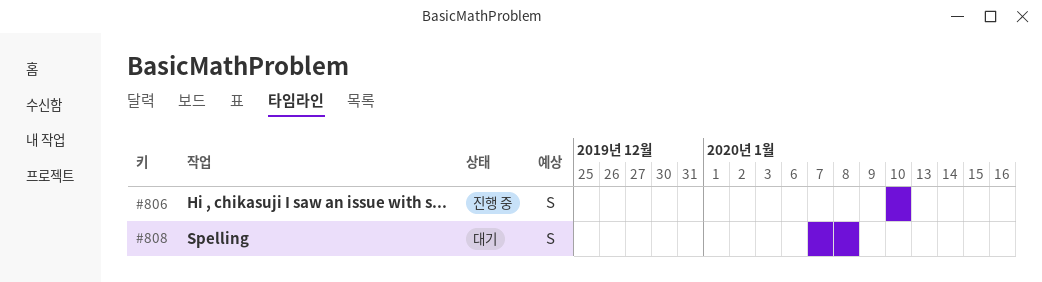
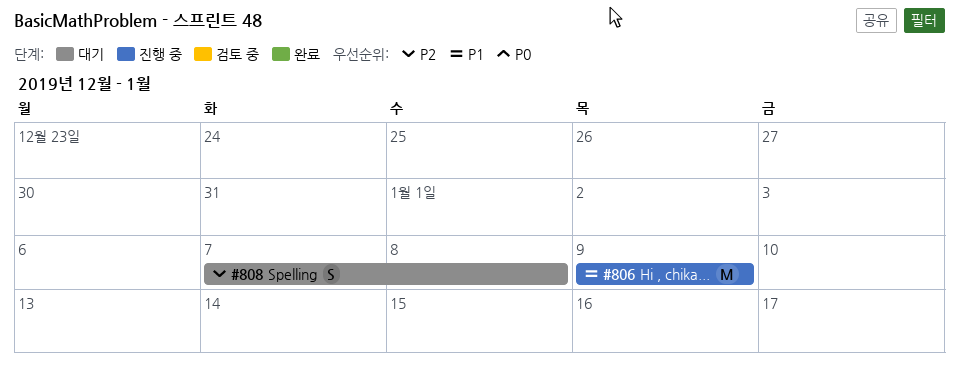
#806, estimate: S -> M
#806, start: Jan 10 -> Jan 9
#806, due: Jan 10 -> Jan 9

